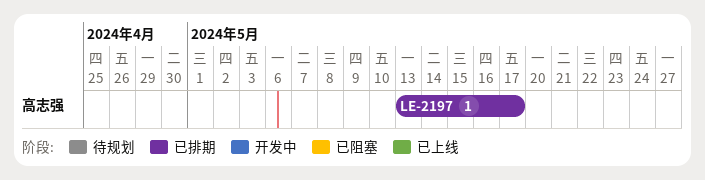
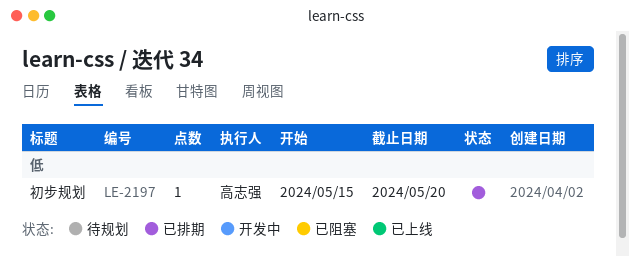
LE-2197, start: May 13 -> May 15
LE-2197, due: May 17 -> May 20

